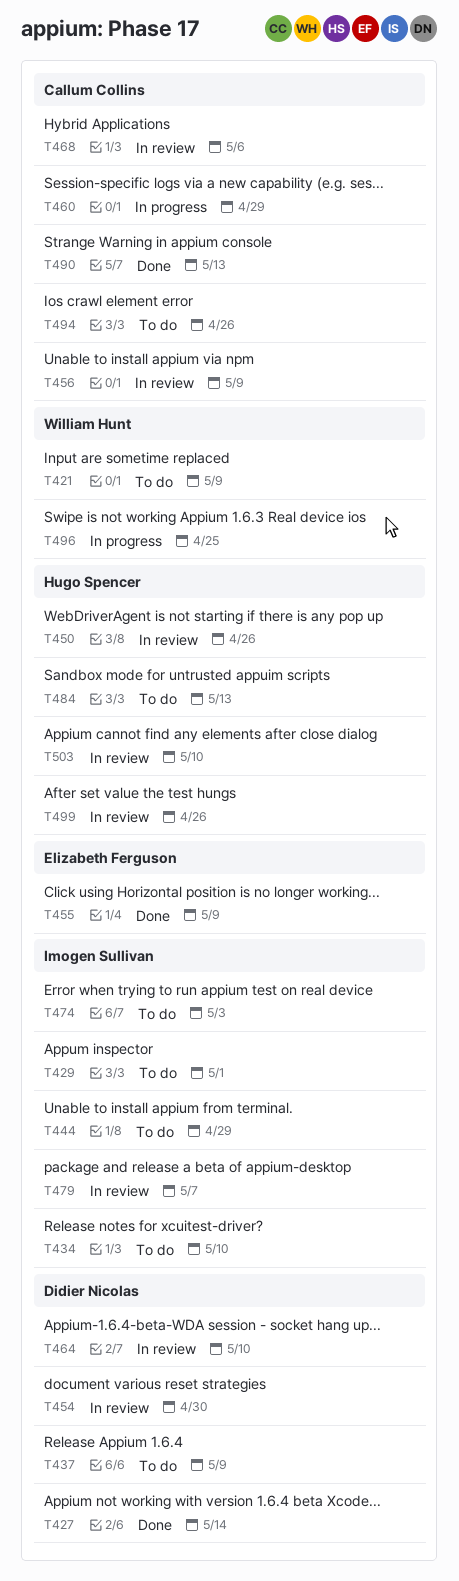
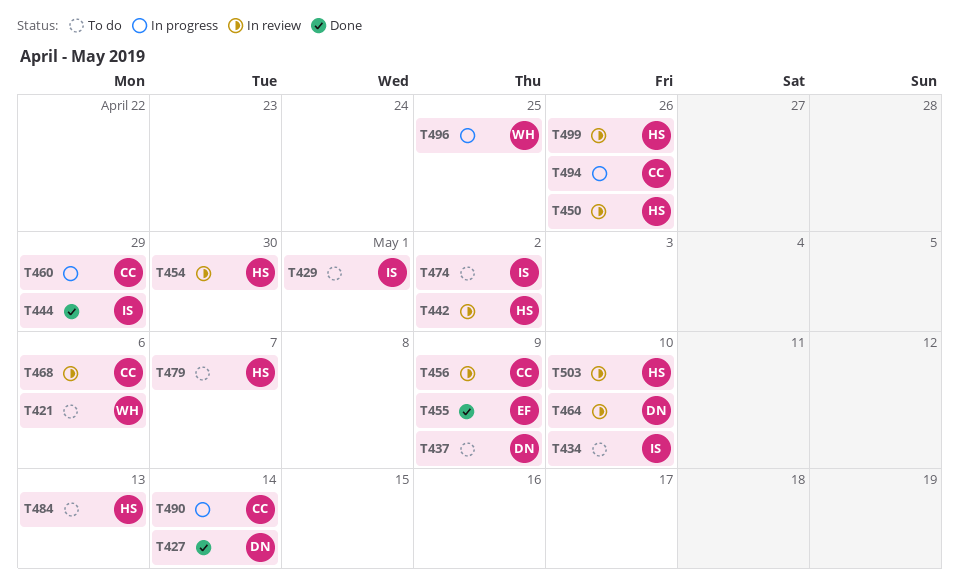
T421, due: May 9 -> May 6
T442: none -> present
T444, status: To do -> Done
T454, owner: Didier Nicolas -> Hugo Spencer
T474, due: May 3 -> May 2
T479, status: In review -> To do
T479, owner: Imogen Sullivan -> Hugo Spencer
T490, status: Done -> In progress
T490, due: May 13 -> May 14
T494, status: To do -> In progress

